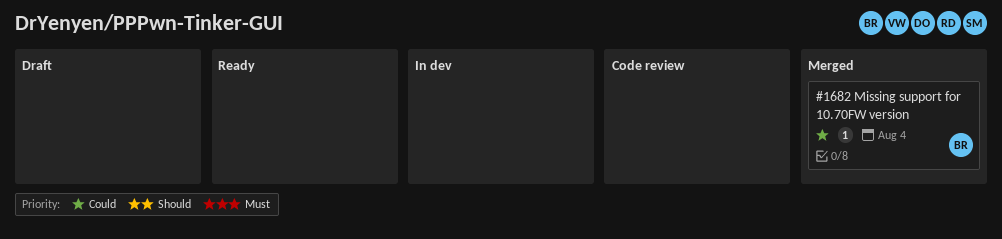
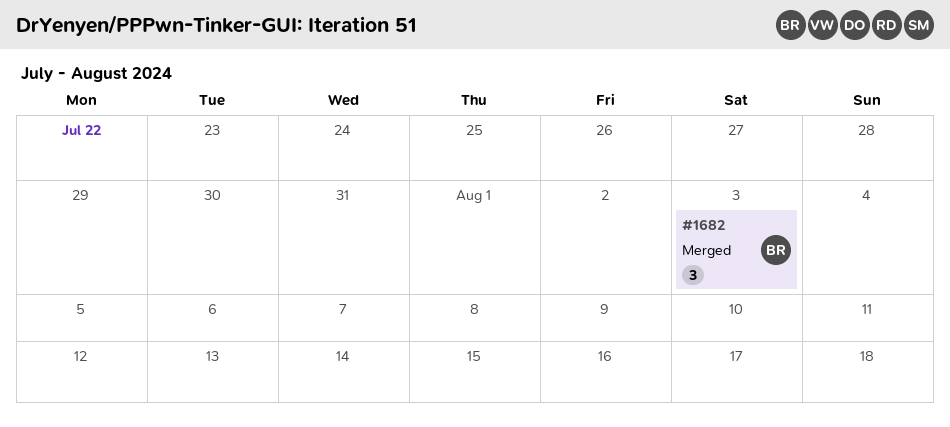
#1682, estimate: 1 -> 3
#1682, due: Aug 4 -> Aug 3

